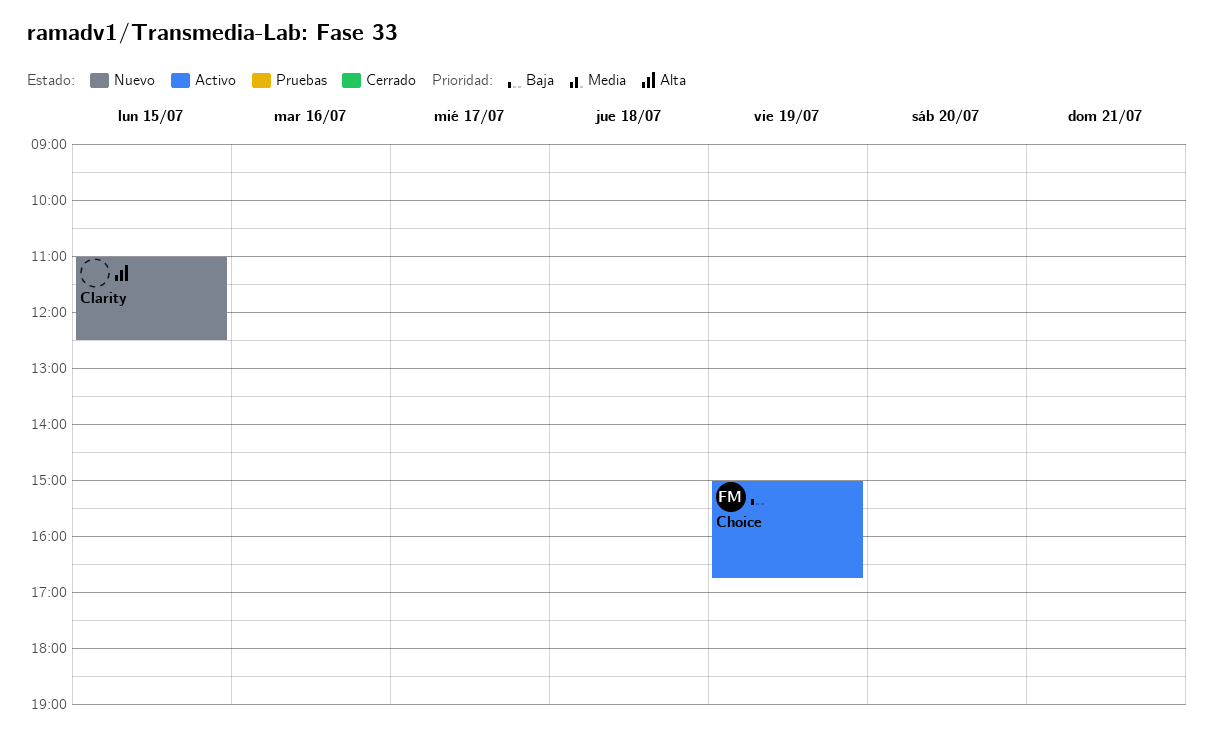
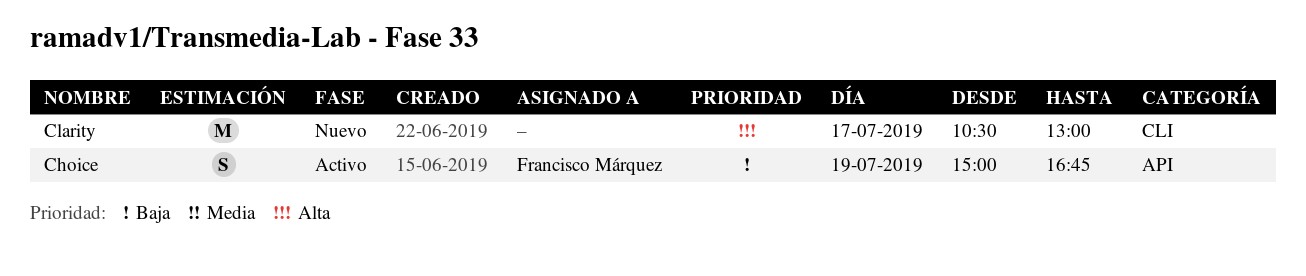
Clarity, day: Jul 15 -> Jul 17
Clarity, begins: 11:00 -> 10:30
Clarity, ends: 12:30 -> 13:00

